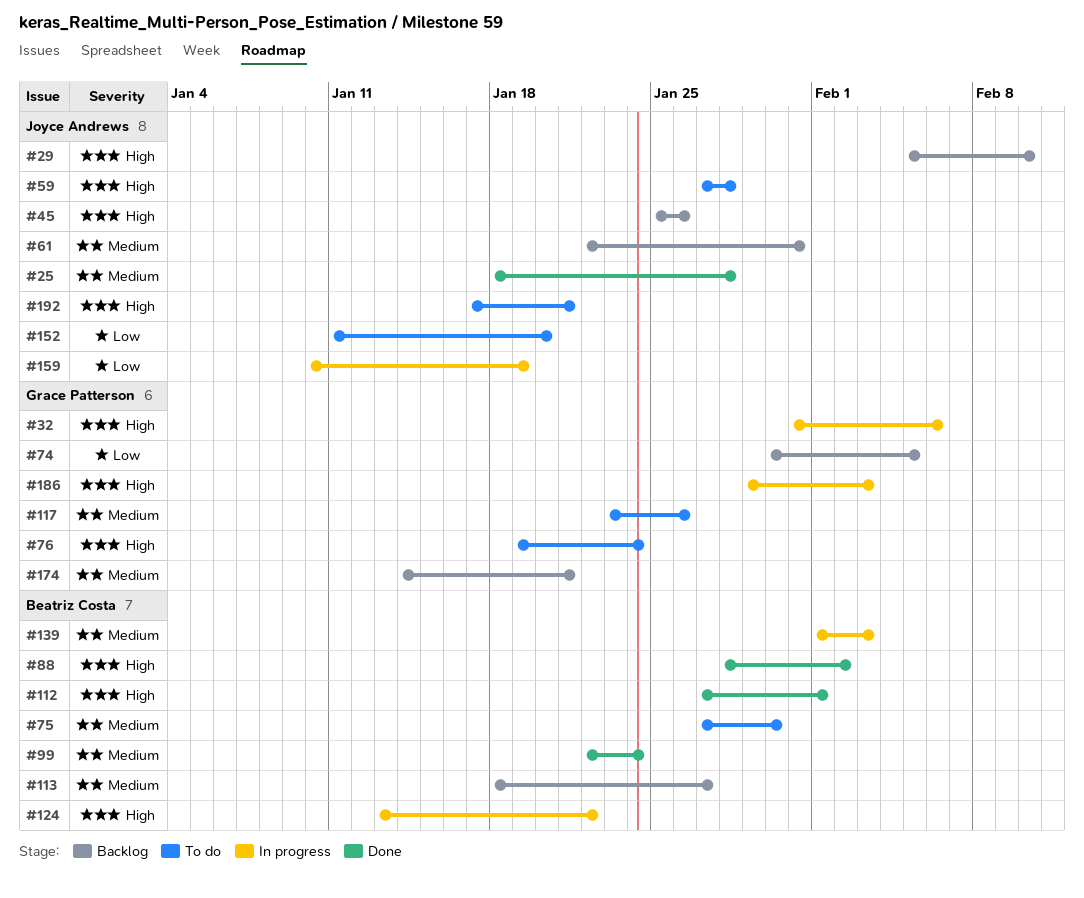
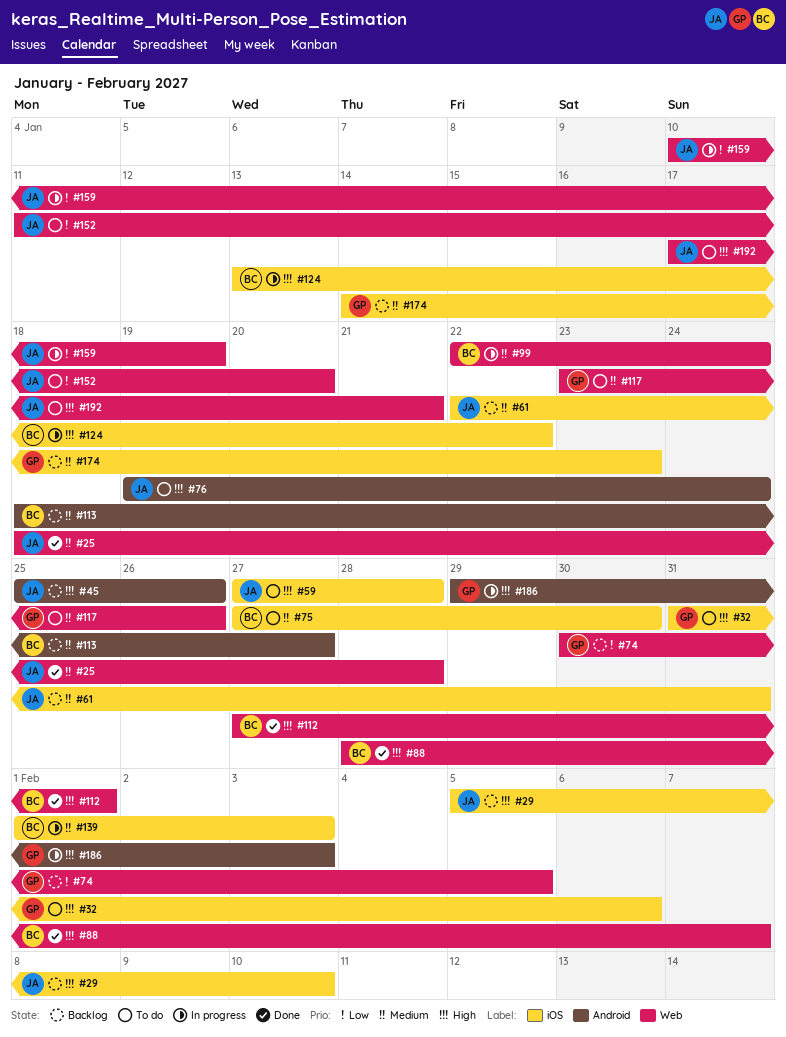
#32, status: In progress -> To do
#76, owner: Grace Patterson -> Joyce Andrews
#88, due: Feb 2 -> Feb 7
#99, status: Done -> In progress
#174, due: Jan 21 -> Jan 23

